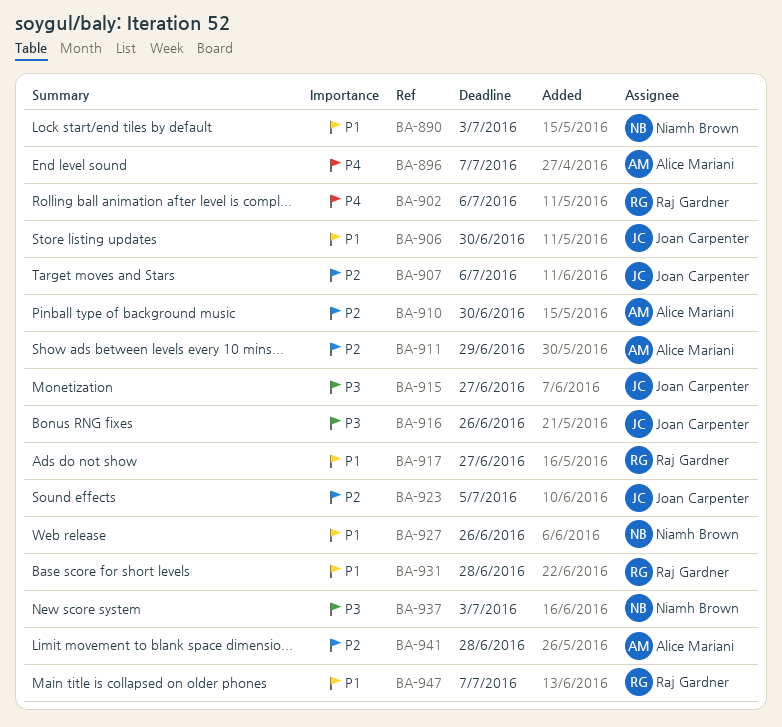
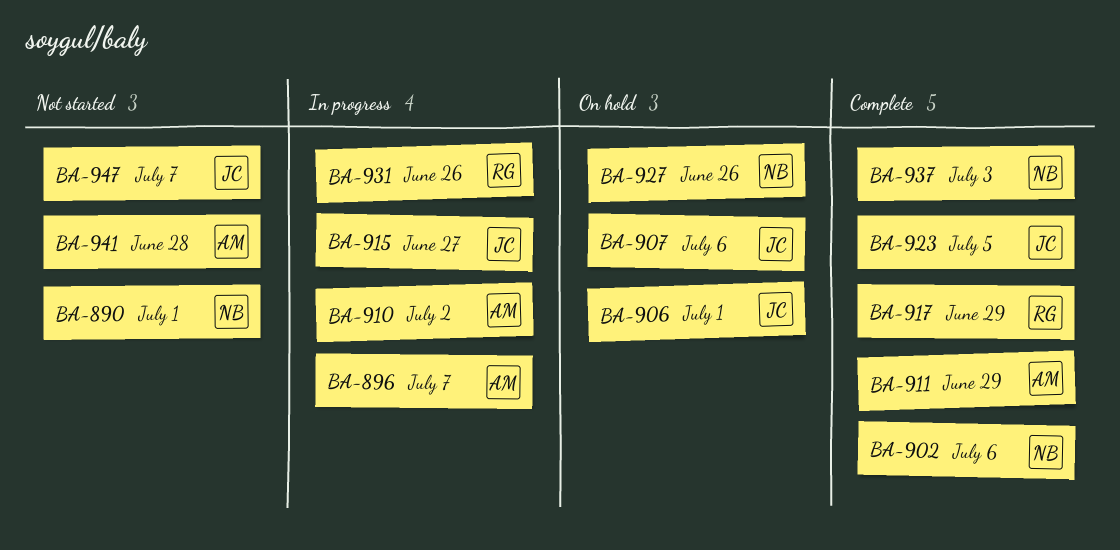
BA-890, due: Jul 3 -> Jul 1
BA-902, owner: Raj Gardner -> Niamh Brown
BA-906, due: Jun 30 -> Jul 1
BA-910, due: Jun 30 -> Jul 2
BA-916: present -> none
BA-917, due: Jun 27 -> Jun 29
BA-931, due: Jun 28 -> Jun 26
BA-947, owner: Raj Gardner -> Joan Carpenter

